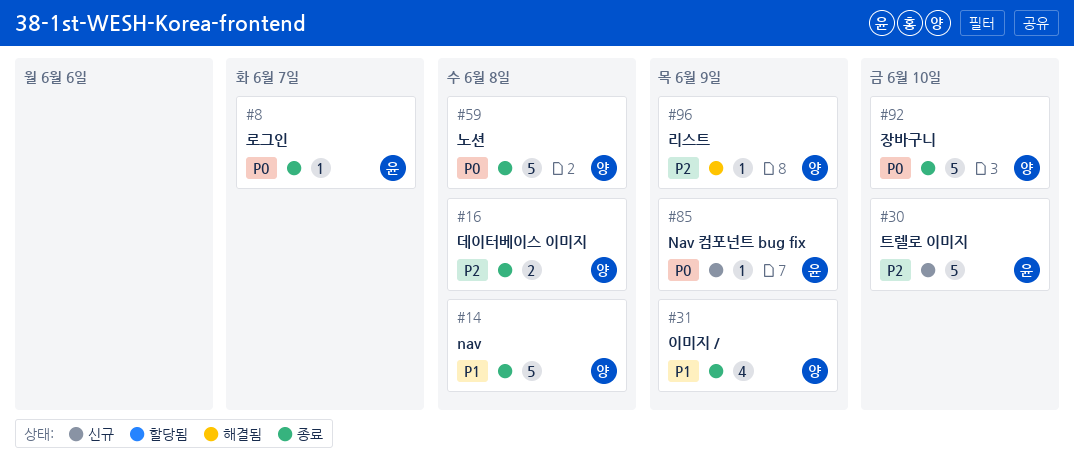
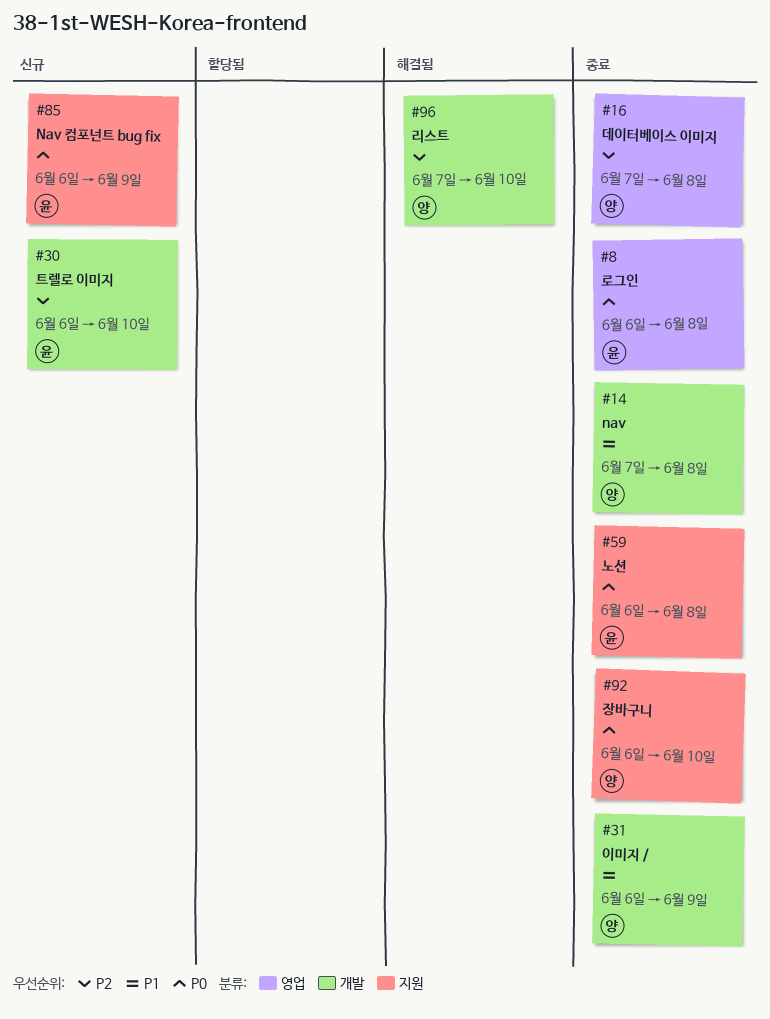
#8, due: Jun 7 -> Jun 8
#59, owner: 양 -> 윤
#96, due: Jun 9 -> Jun 10

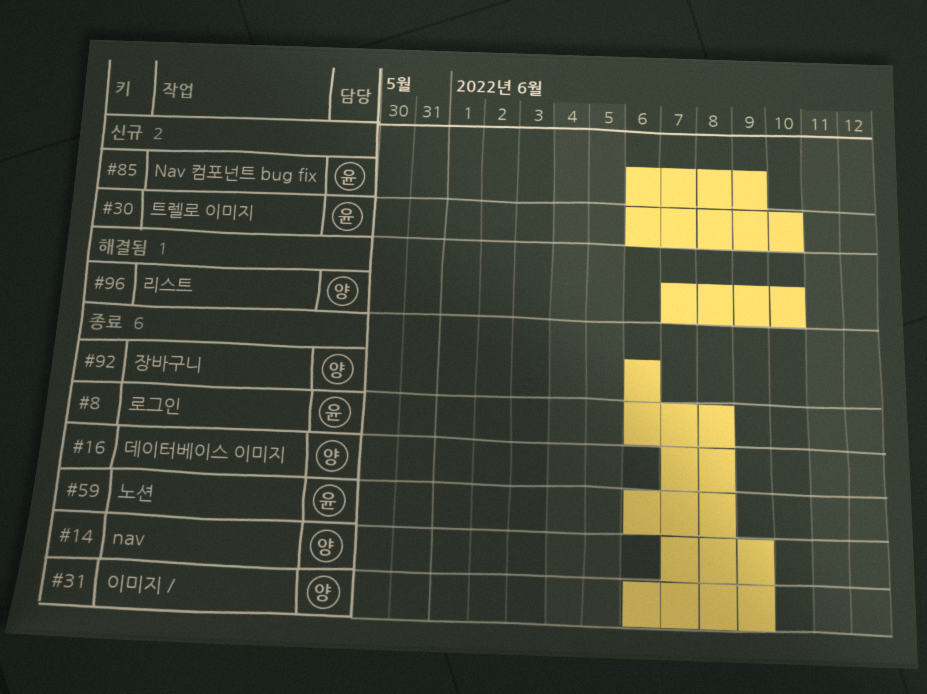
#14, due: Jun 8 -> Jun 9
#92, due: Jun 10 -> Jun 6

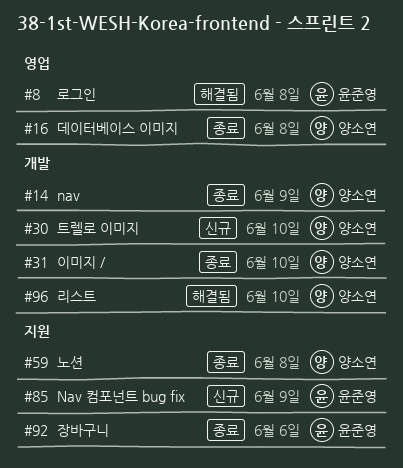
#8, status: 종료 -> 해결됨
#30, owner: 윤준영 -> 양소연
#31, due: Jun 9 -> Jun 10
#59, owner: 윤준영 -> 양소연
#92, owner: 양소연 -> 윤준영

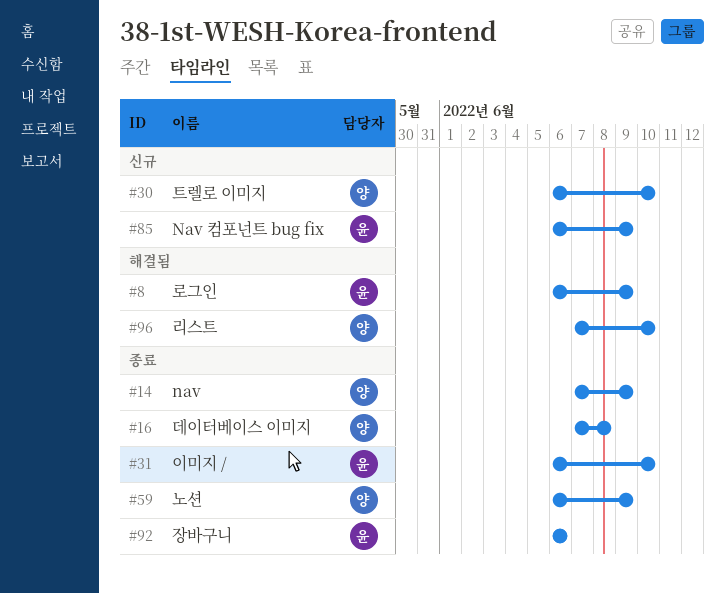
#8, due: Jun 8 -> Jun 9
#31, owner: 양소연 -> 윤준영
#59, due: Jun 8 -> Jun 9

